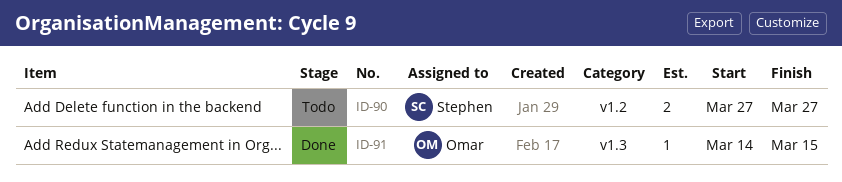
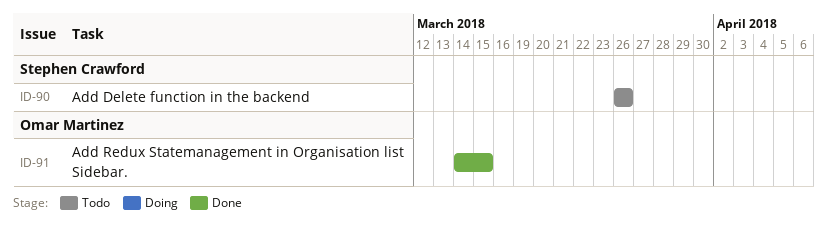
ID-90, start: Mar 27 -> Mar 26
ID-90, due: Mar 27 -> Mar 26

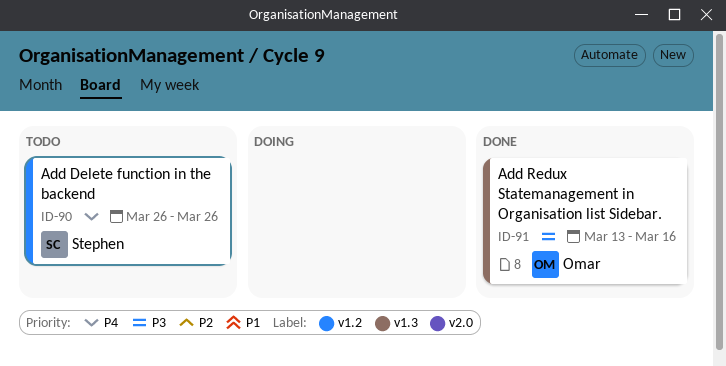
ID-91, start: Mar 14 -> Mar 13
ID-91, due: Mar 15 -> Mar 16

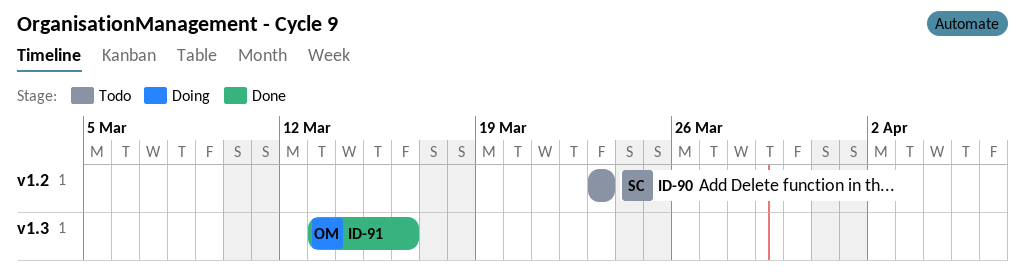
ID-90, start: Mar 26 -> Mar 23
ID-90, due: Mar 26 -> Mar 23

